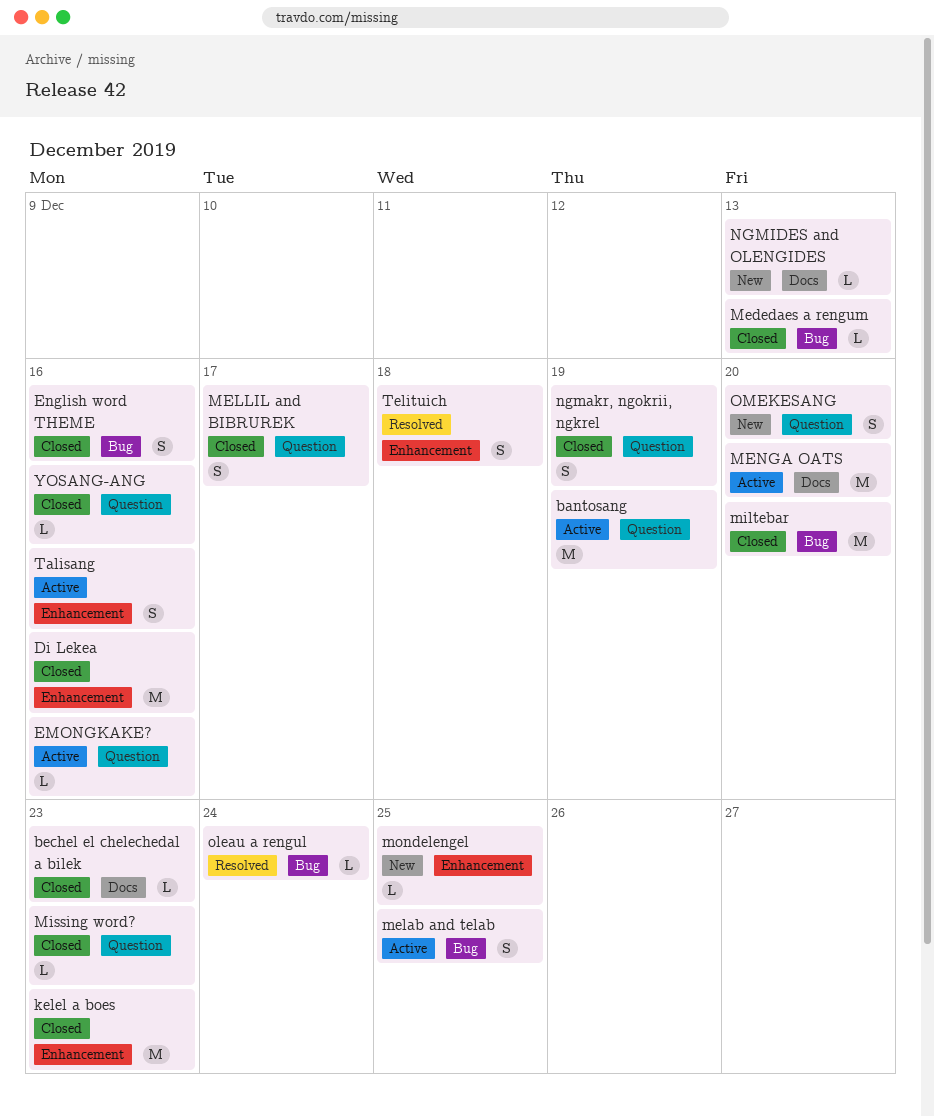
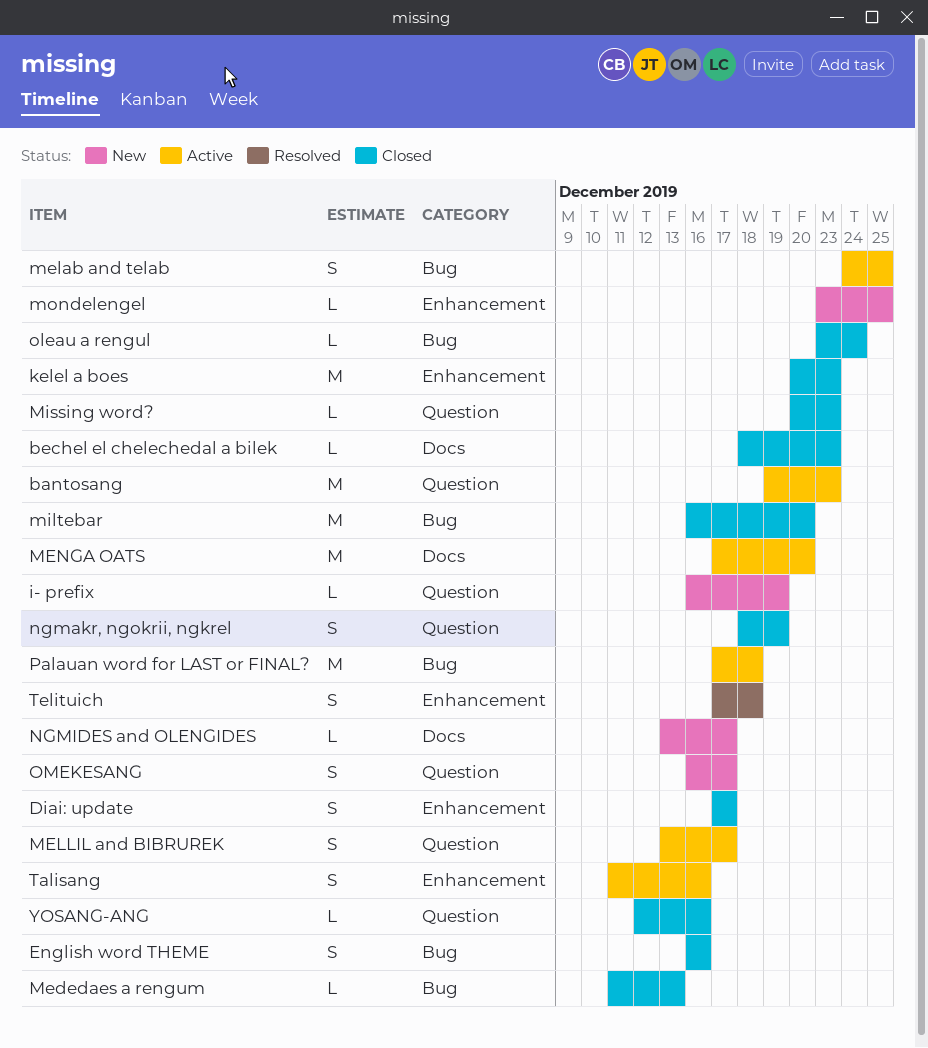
bantosang, due: Dec 19 -> Dec 23
Di Lekea: present -> none
Diai: update: none -> present
EMONGKAKE?: present -> none
i- prefix: none -> present
MELLIL and BIBRUREK, status: Closed -> Active
NGMIDES and OLENGIDES, due: Dec 13 -> Dec 17
oleau a rengul, status: Resolved -> Closed
OMEKESANG, due: Dec 20 -> Dec 17
Palauan word for LAST or FINAL?: none -> present

